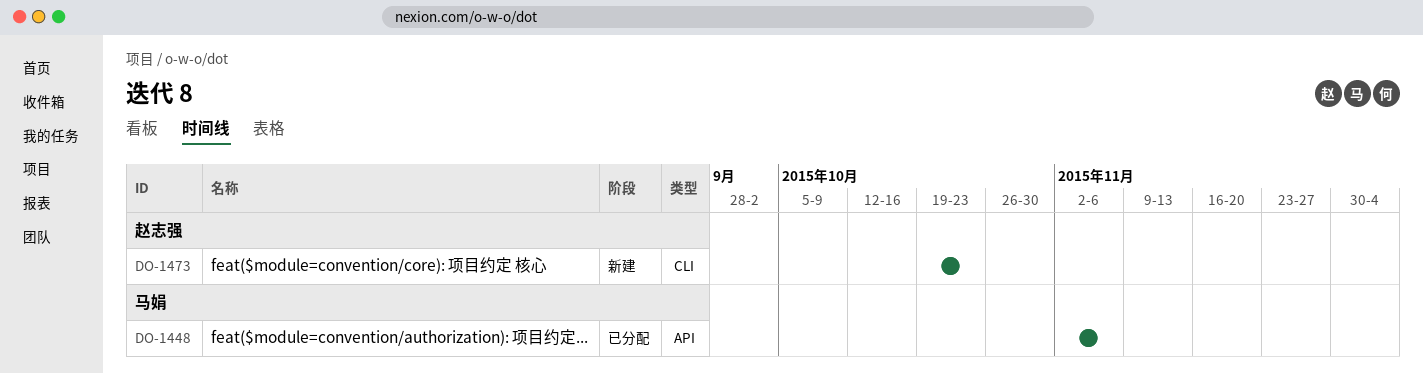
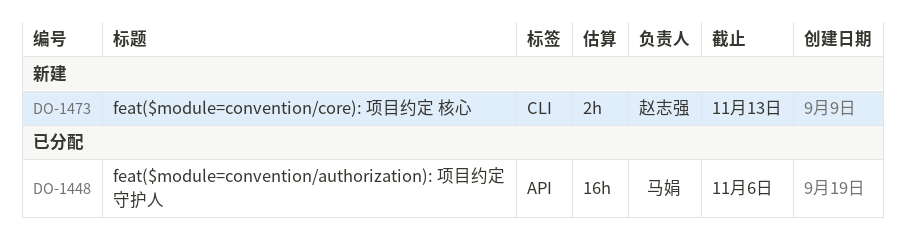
DO-1473, due: Oct 23 -> Nov 13

